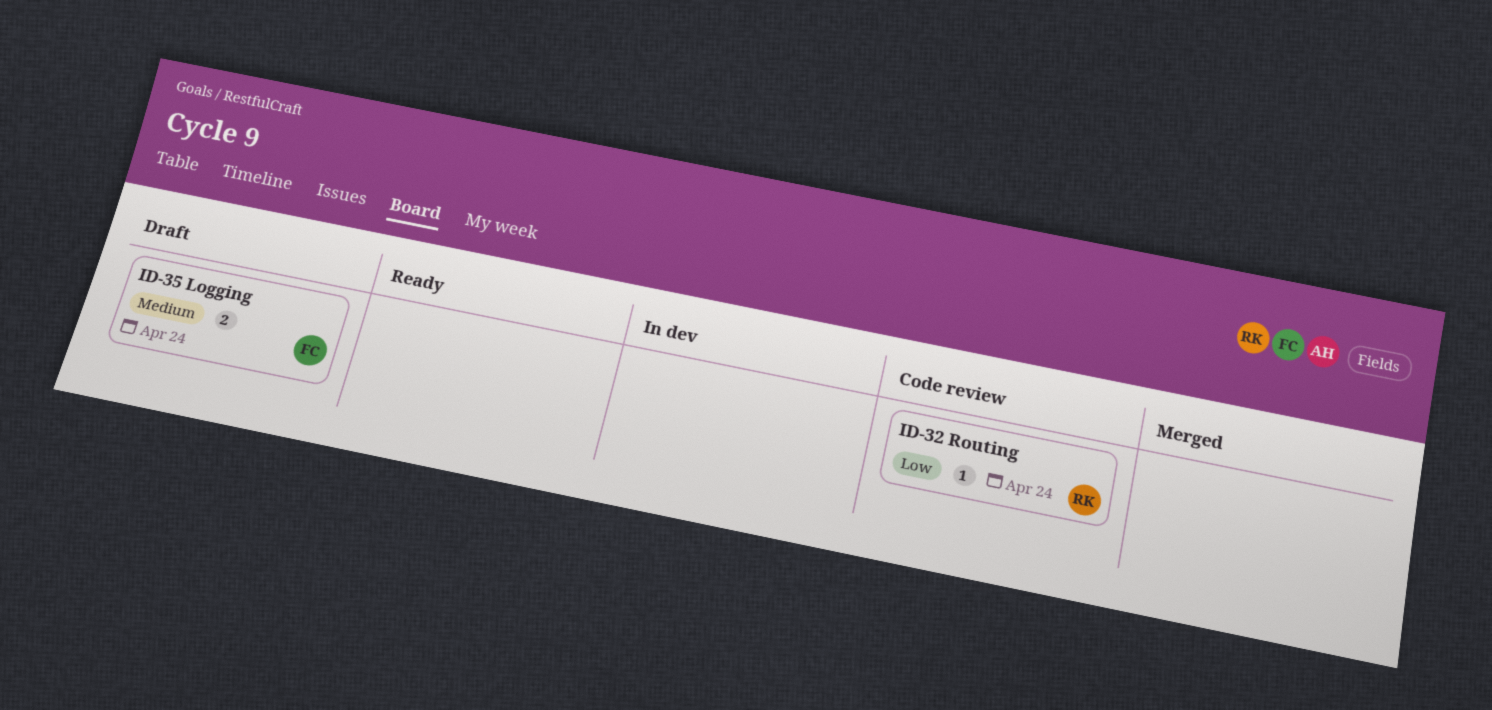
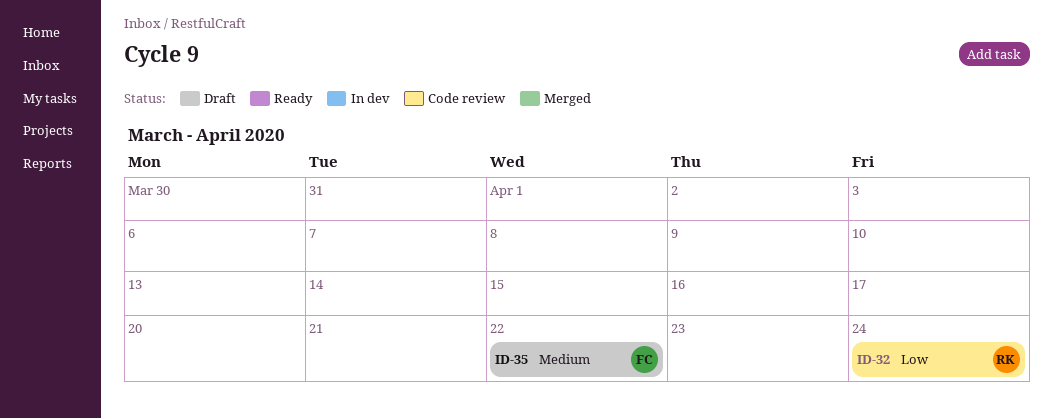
ID-35, due: Apr 24 -> Apr 22

